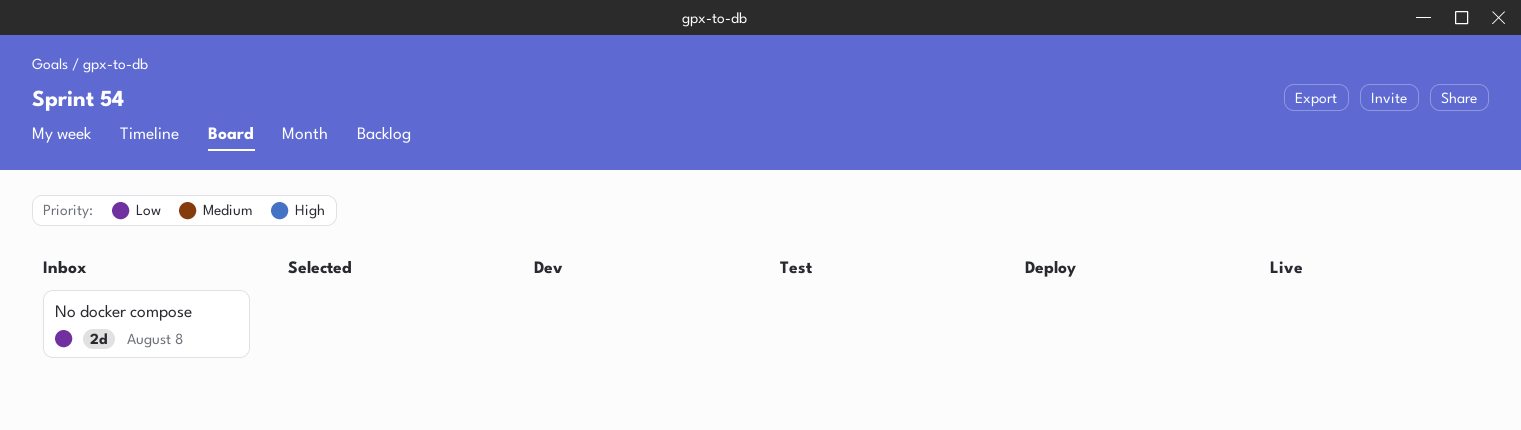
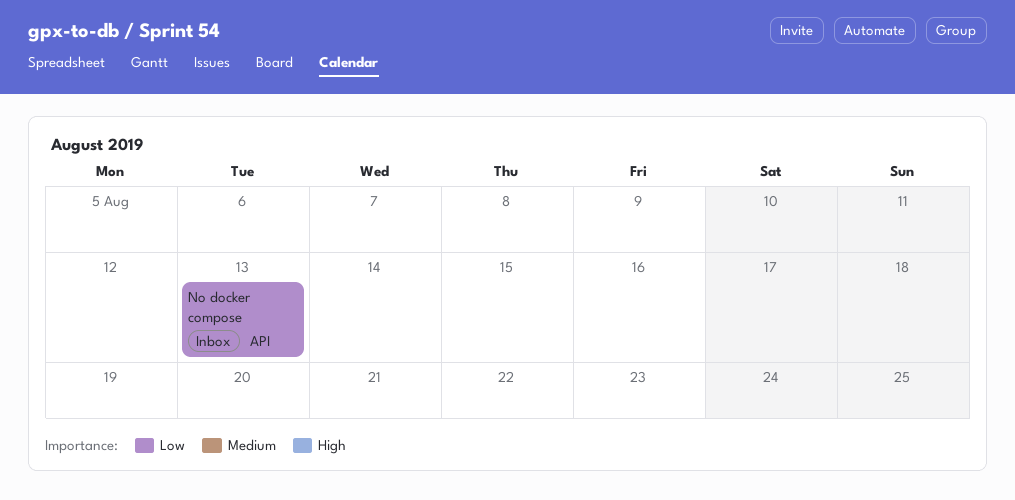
No docker compose, due: Aug 8 -> Aug 13

